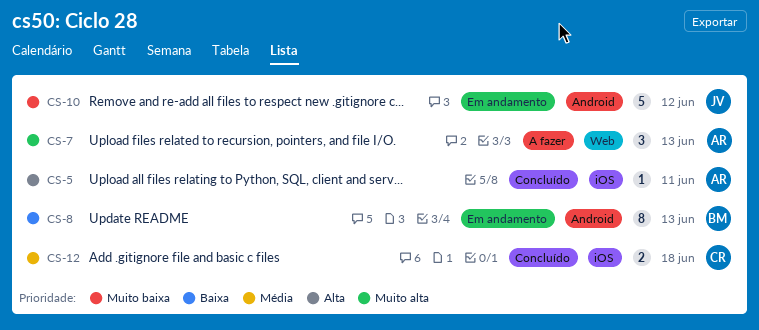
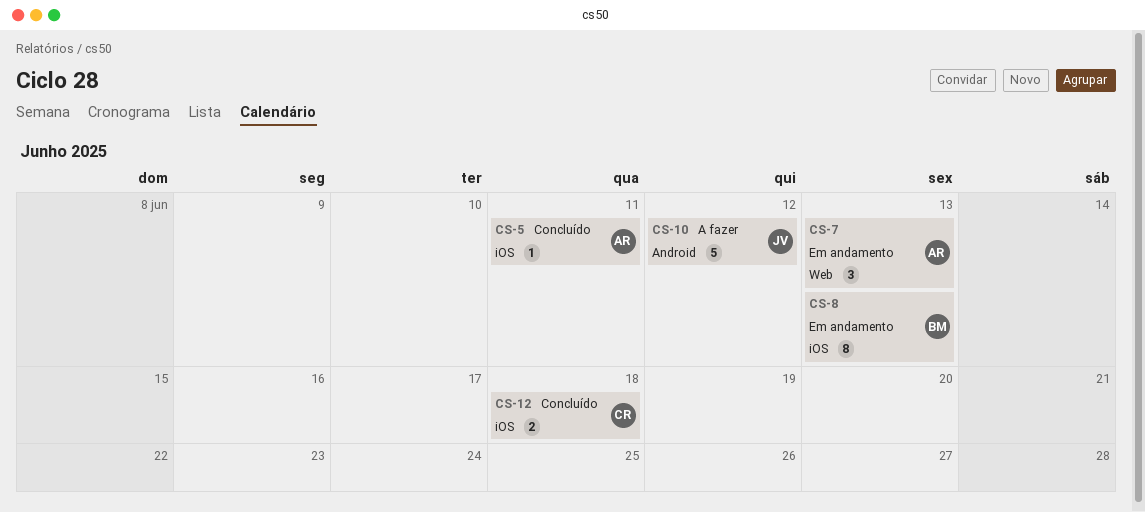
CS-7, status: A fazer -> Em andamento
CS-8, label: Android -> iOS
CS-10, status: Em andamento -> A fazer

